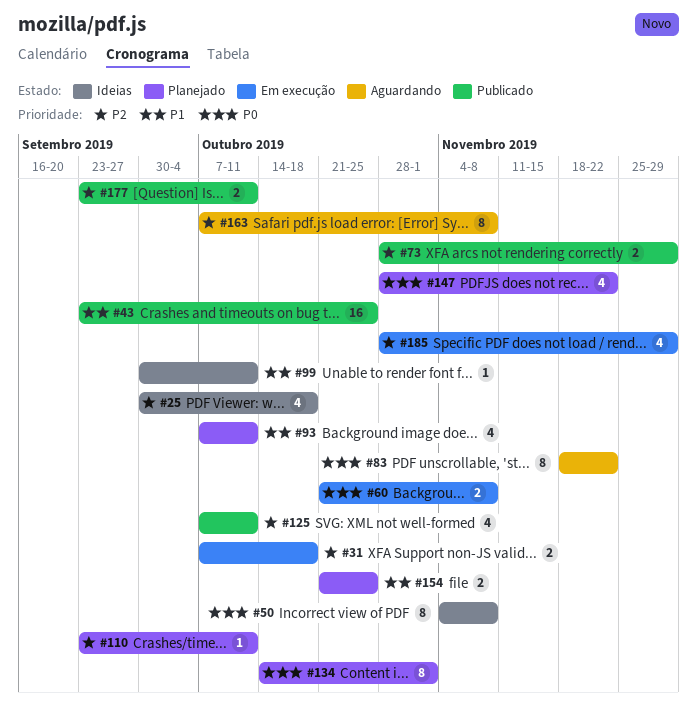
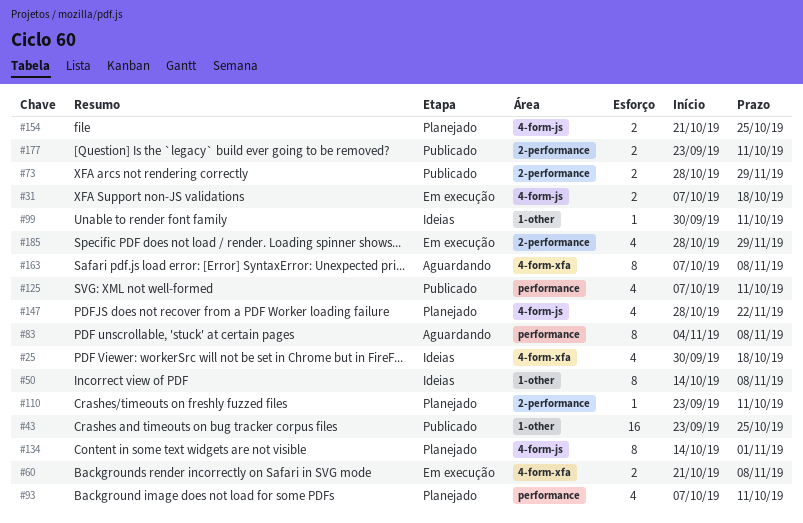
#50, start: Nov 4 -> Oct 14
#83, start: Nov 18 -> Nov 4
#83, due: Nov 22 -> Nov 8

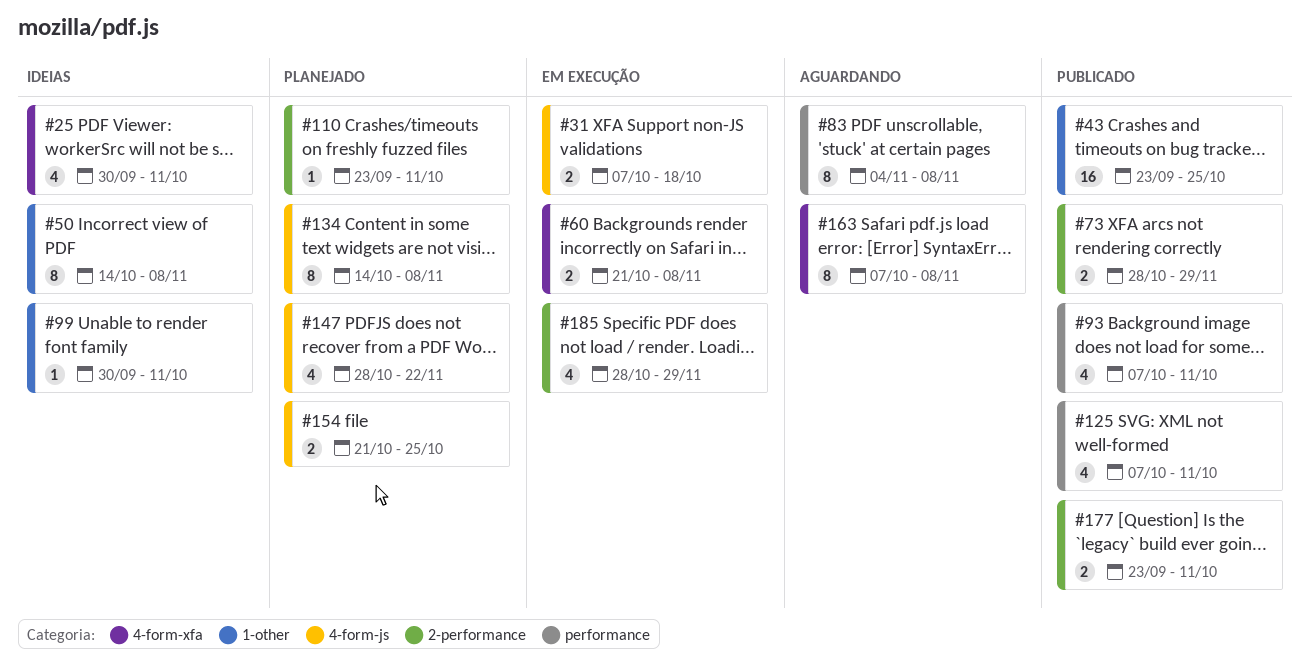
#25, due: Oct 18 -> Oct 11
#93, status: Planejado -> Publicado
#134, due: Nov 1 -> Nov 8

